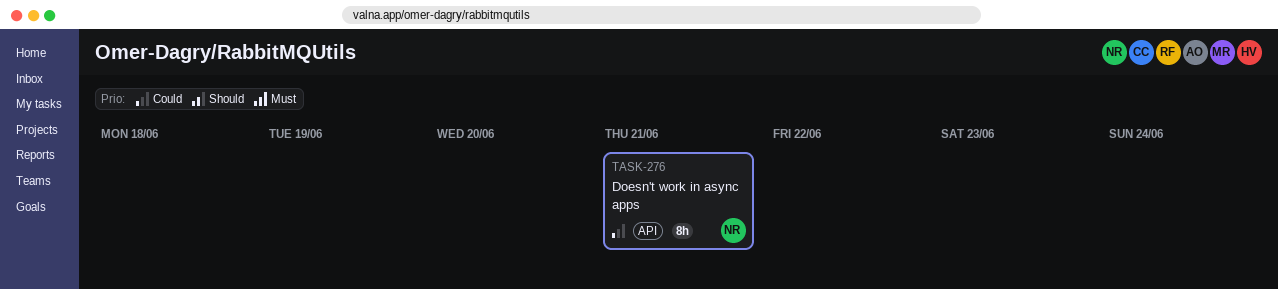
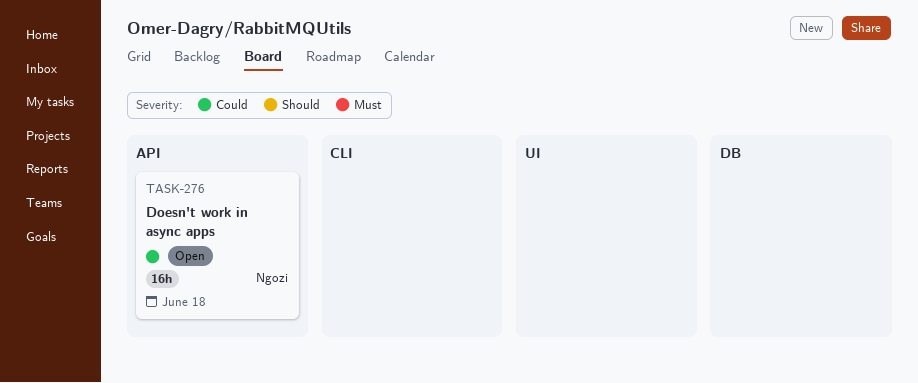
TASK-276, estimate: 8h -> 16h
TASK-276, due: Jun 21 -> Jun 18

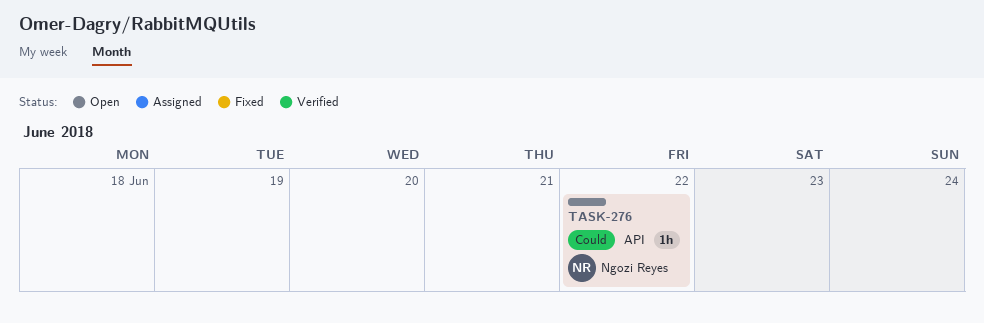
TASK-276, estimate: 16h -> 1h
TASK-276, due: Jun 18 -> Jun 22

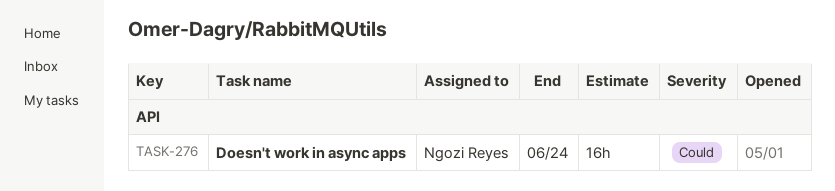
TASK-276, estimate: 1h -> 16h
TASK-276, due: Jun 22 -> Jun 24

